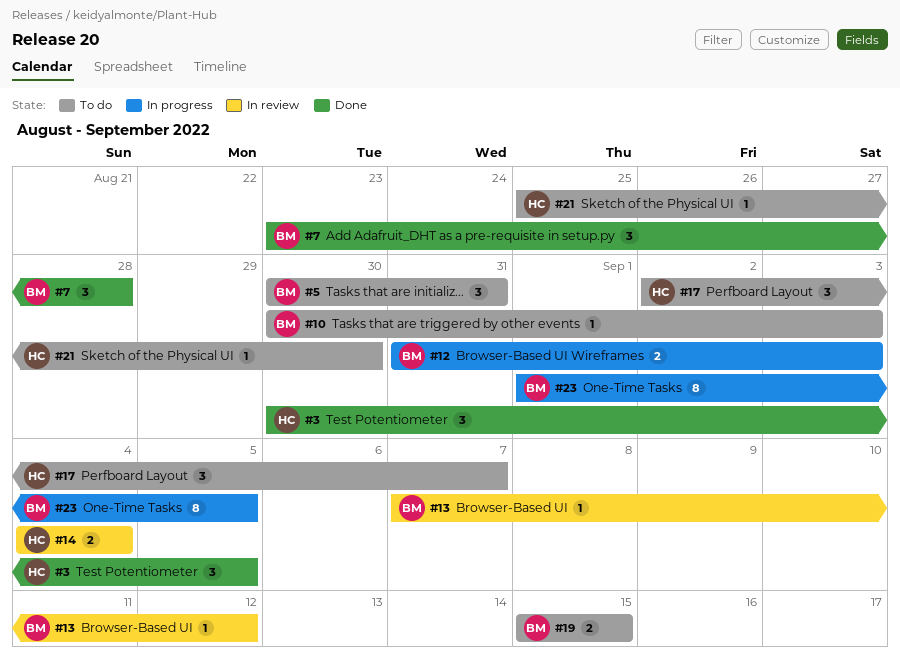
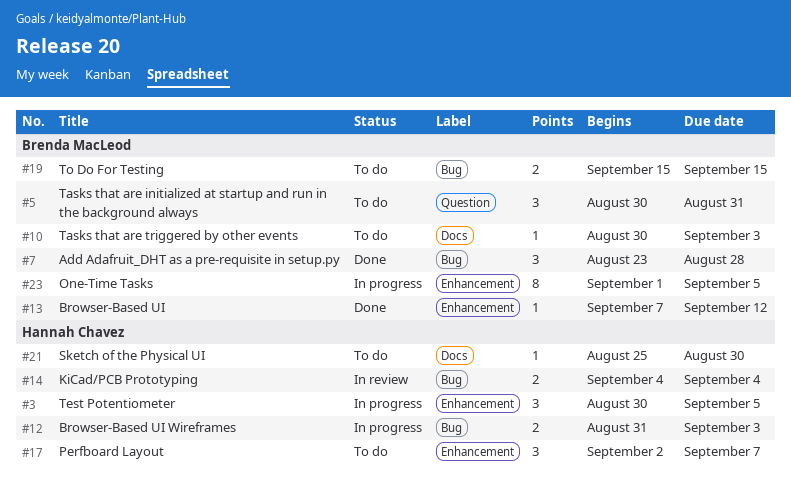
#3, status: Done -> In progress
#12, owner: Brenda MacLeod -> Hannah Chavez
#13, status: In review -> Done

